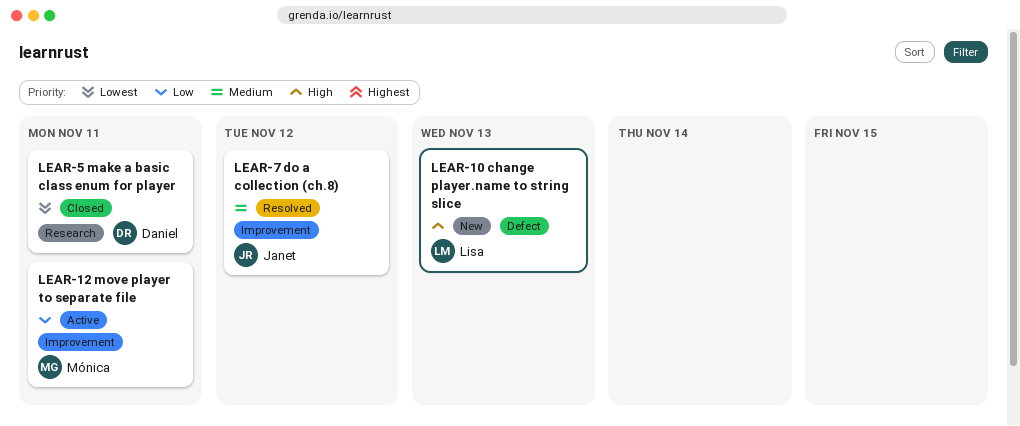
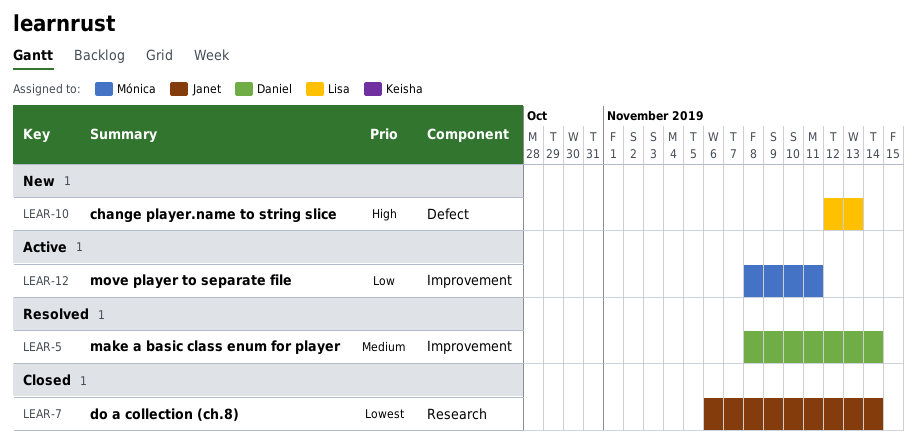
LEAR-5, status: Closed -> Resolved
LEAR-5, priority: Lowest -> Medium
LEAR-5, label: Research -> Improvement
LEAR-5, due: Nov 11 -> Nov 14
LEAR-7, status: Resolved -> Closed
LEAR-7, priority: Medium -> Lowest
LEAR-7, label: Improvement -> Research
LEAR-7, due: Nov 12 -> Nov 14

